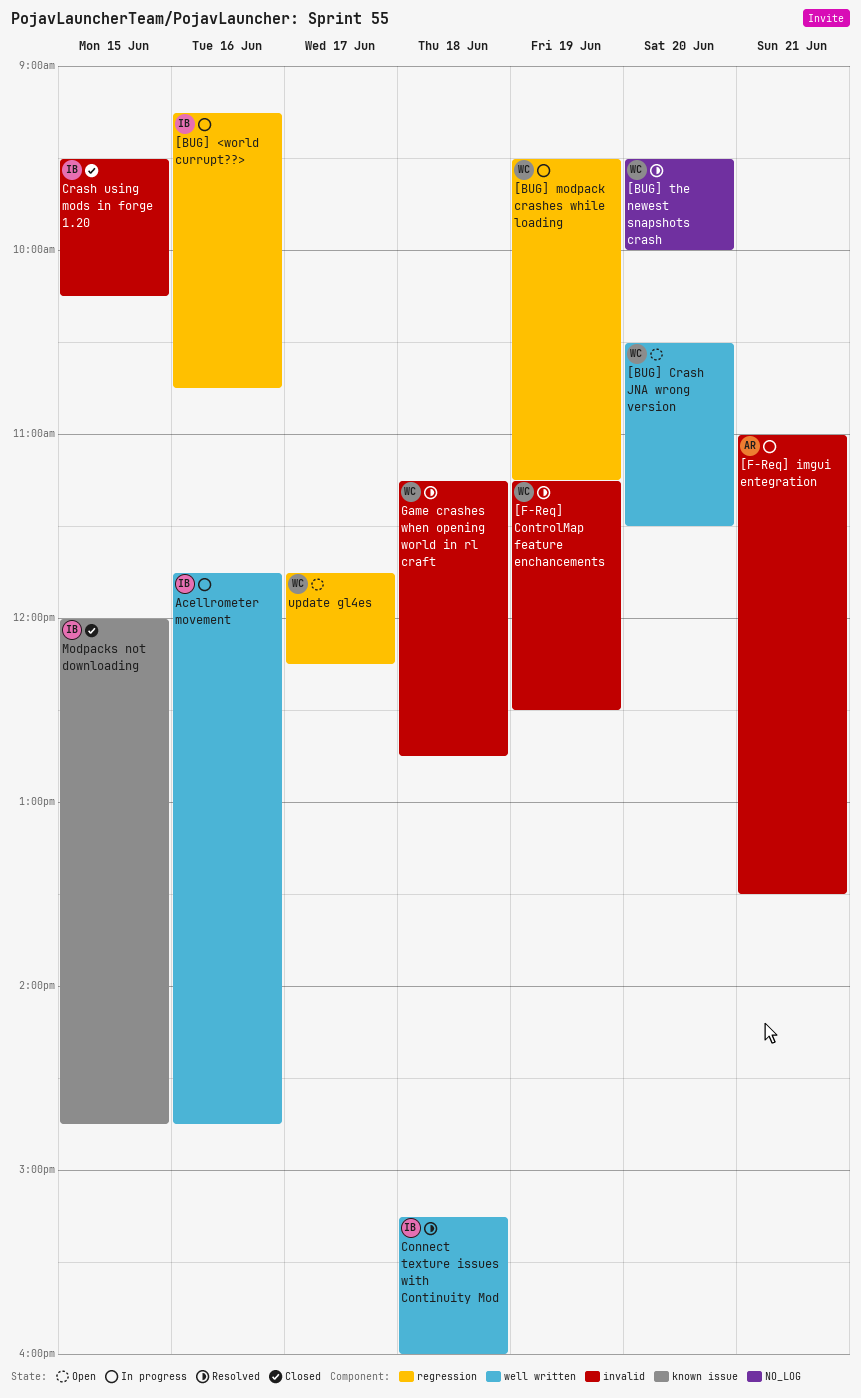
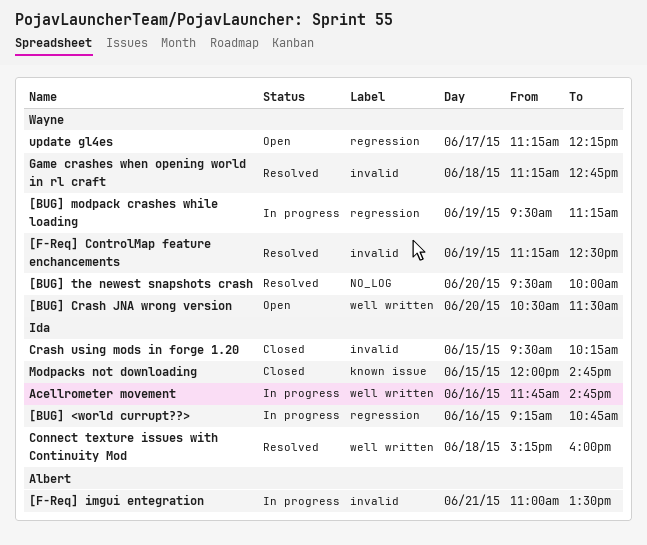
update gl4es, begins: 11:45 -> 11:15

